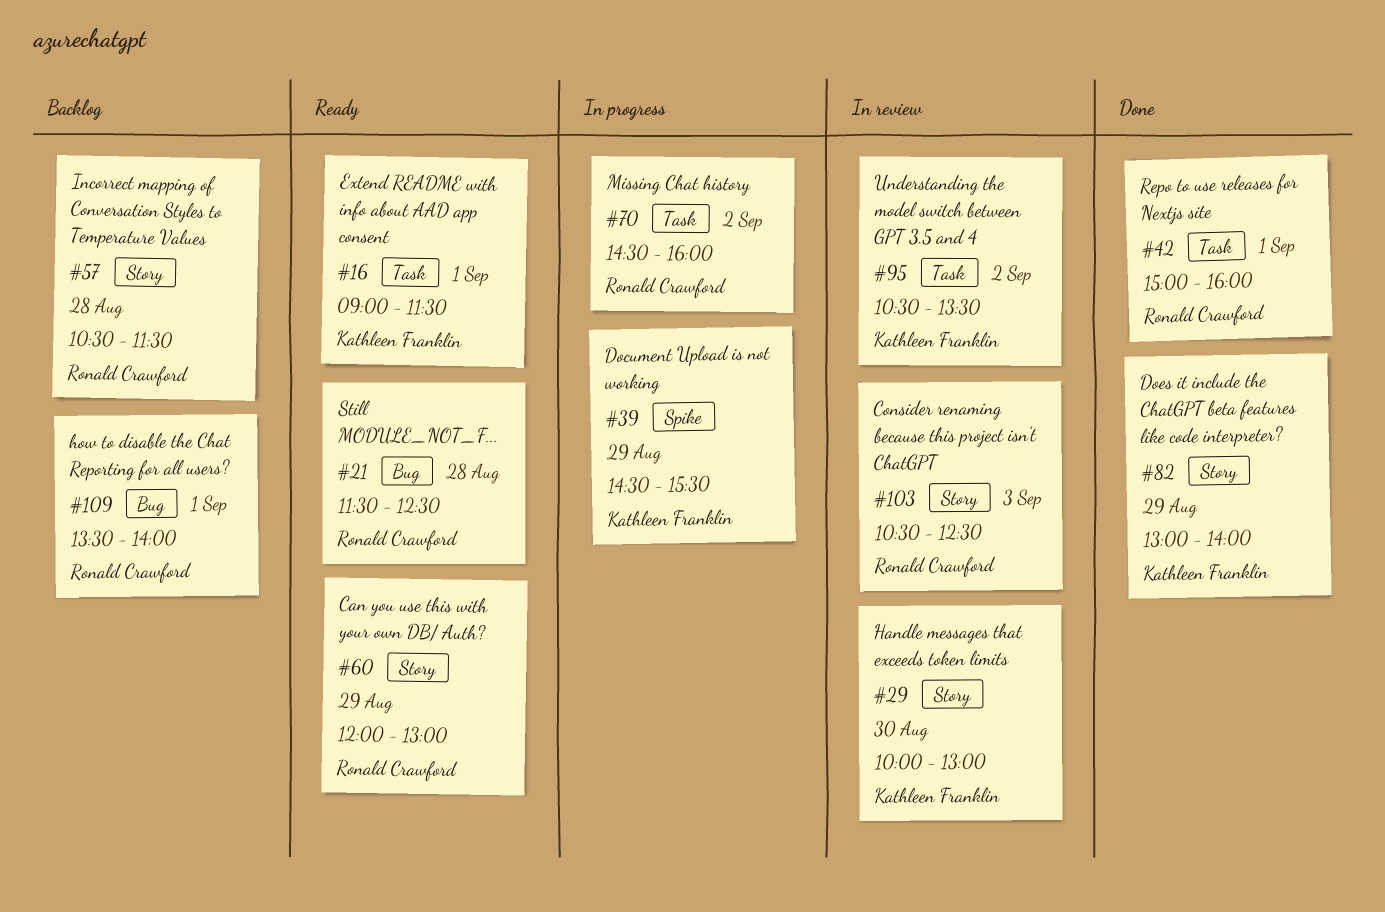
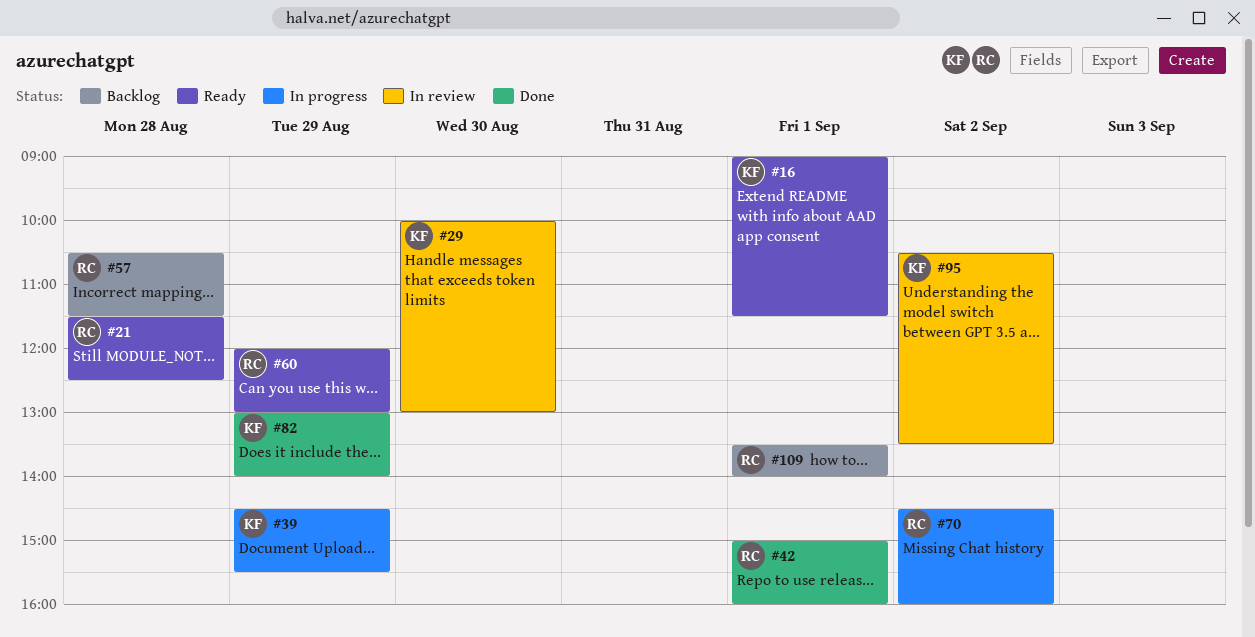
#103: present -> none

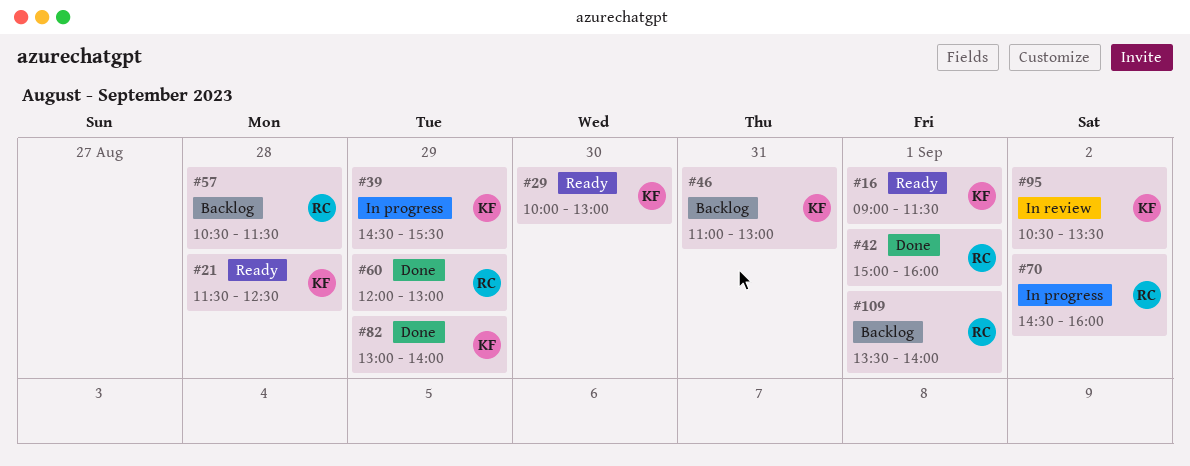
#21, owner: RC -> KF
#29, status: In review -> Ready
#46: none -> present
#60, status: Ready -> Done

